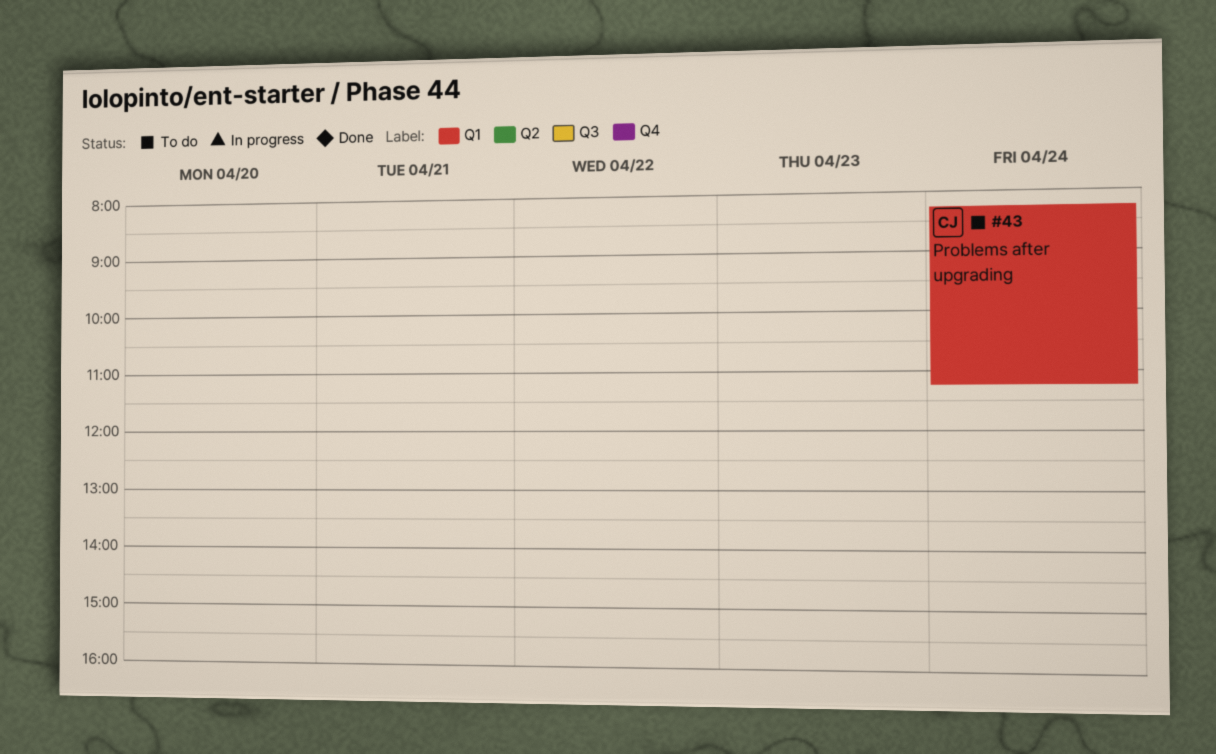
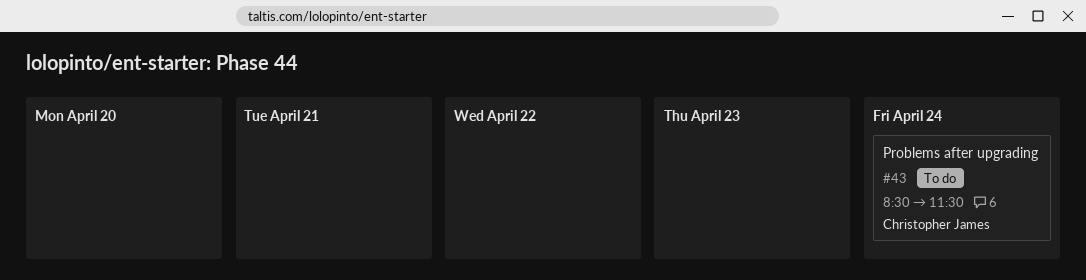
#43, begins: 08:15 -> 08:30
#43, ends: 11:15 -> 11:30

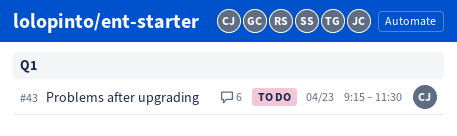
#43, day: Apr 24 -> Apr 23
#43, begins: 08:30 -> 09:15

